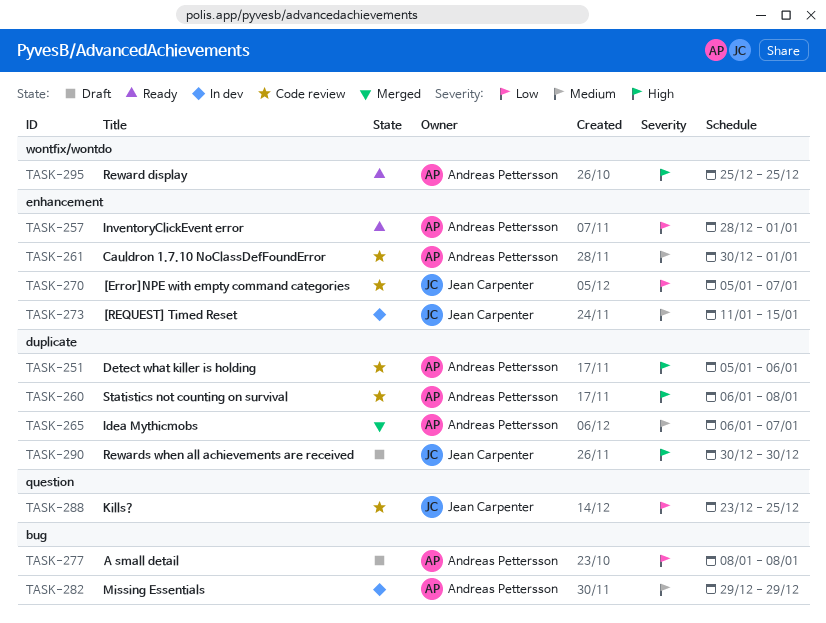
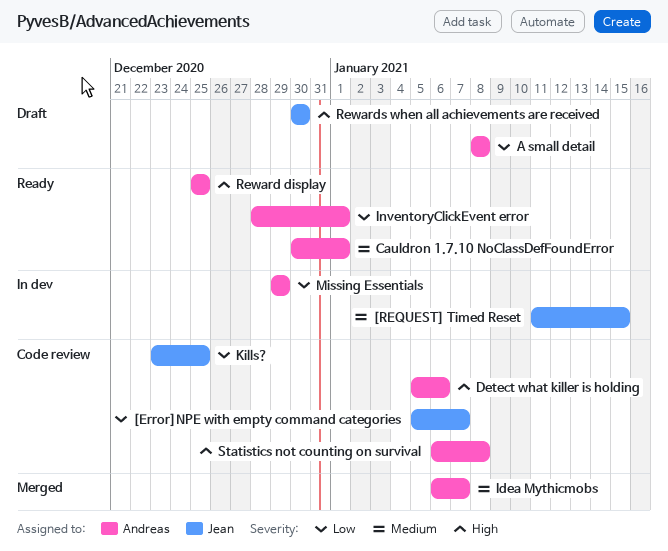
Cauldron 1.7.10 NoClassDefFoundError, status: Code review -> Ready
Missing Essentials, priority: Medium -> Low

